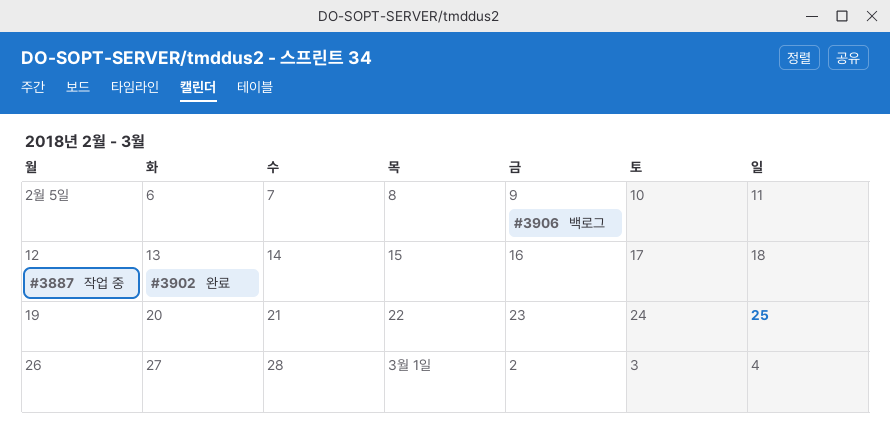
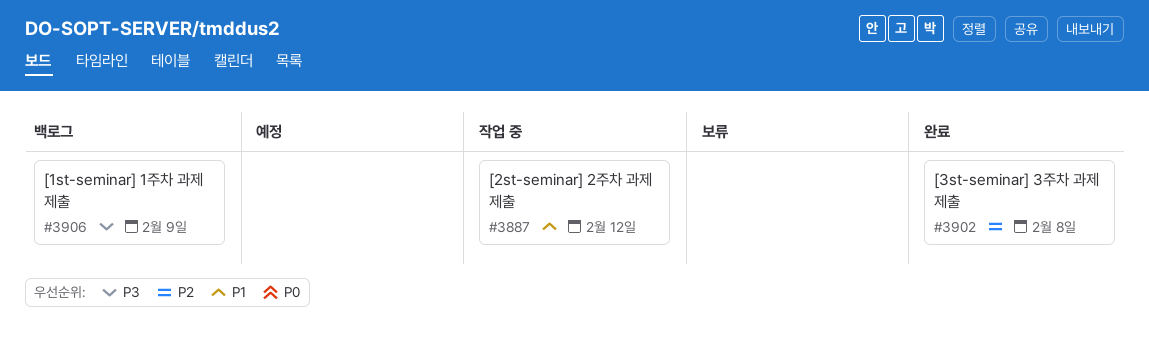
#3902, due: Feb 13 -> Feb 8

